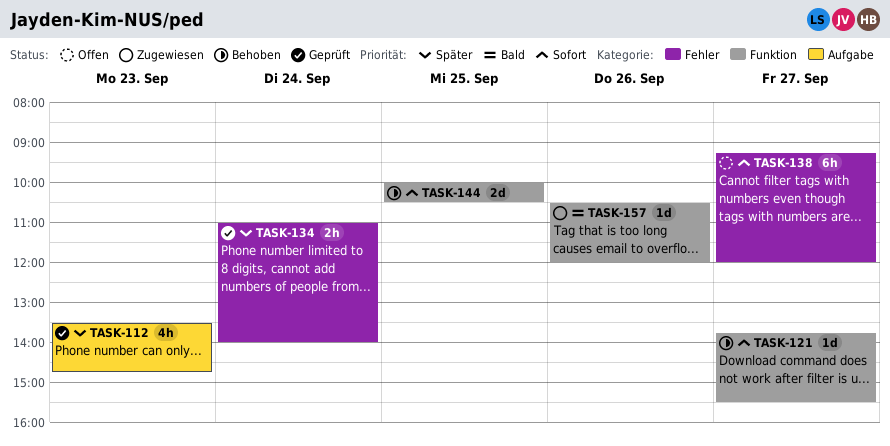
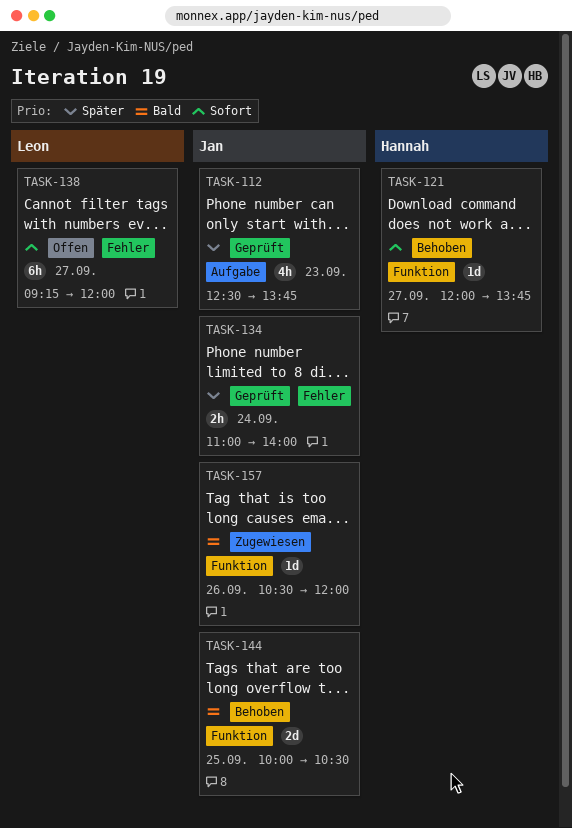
TASK-112, begins: 13:30 -> 12:30
TASK-112, ends: 14:45 -> 13:45
TASK-121, begins: 13:45 -> 12:00
TASK-121, ends: 15:30 -> 13:45
TASK-144, priority: Sofort -> Bald

